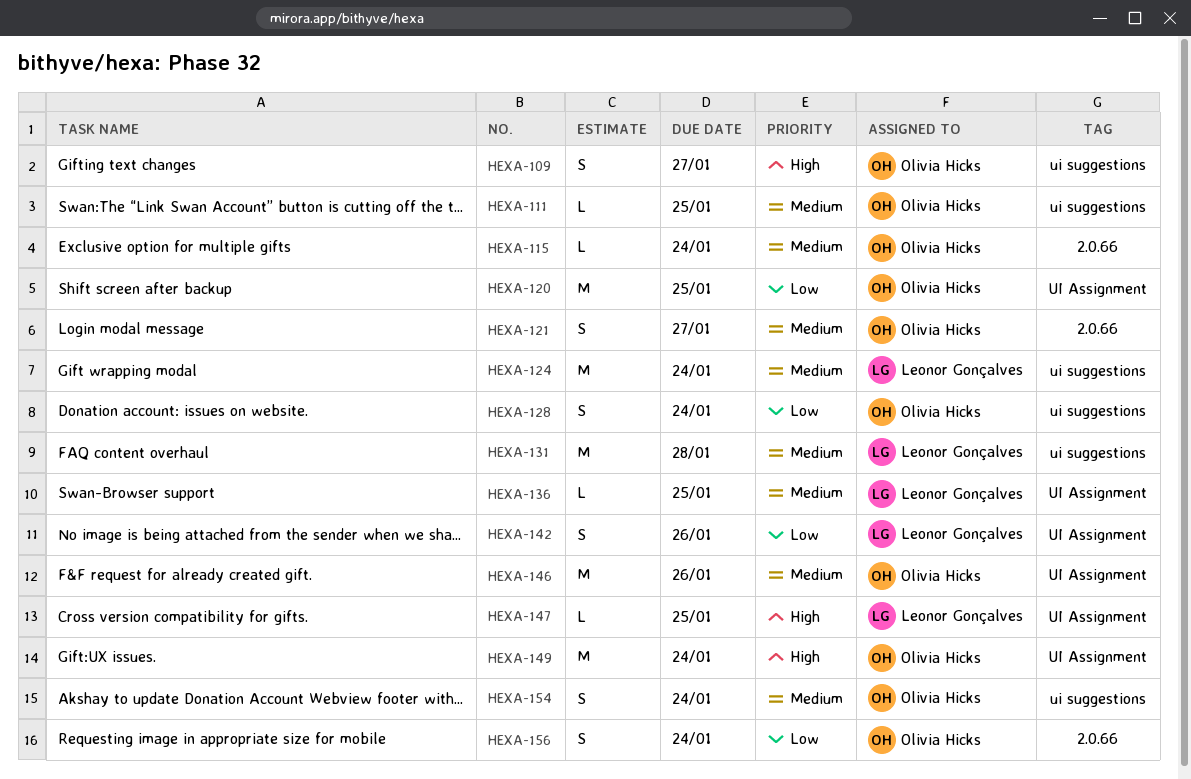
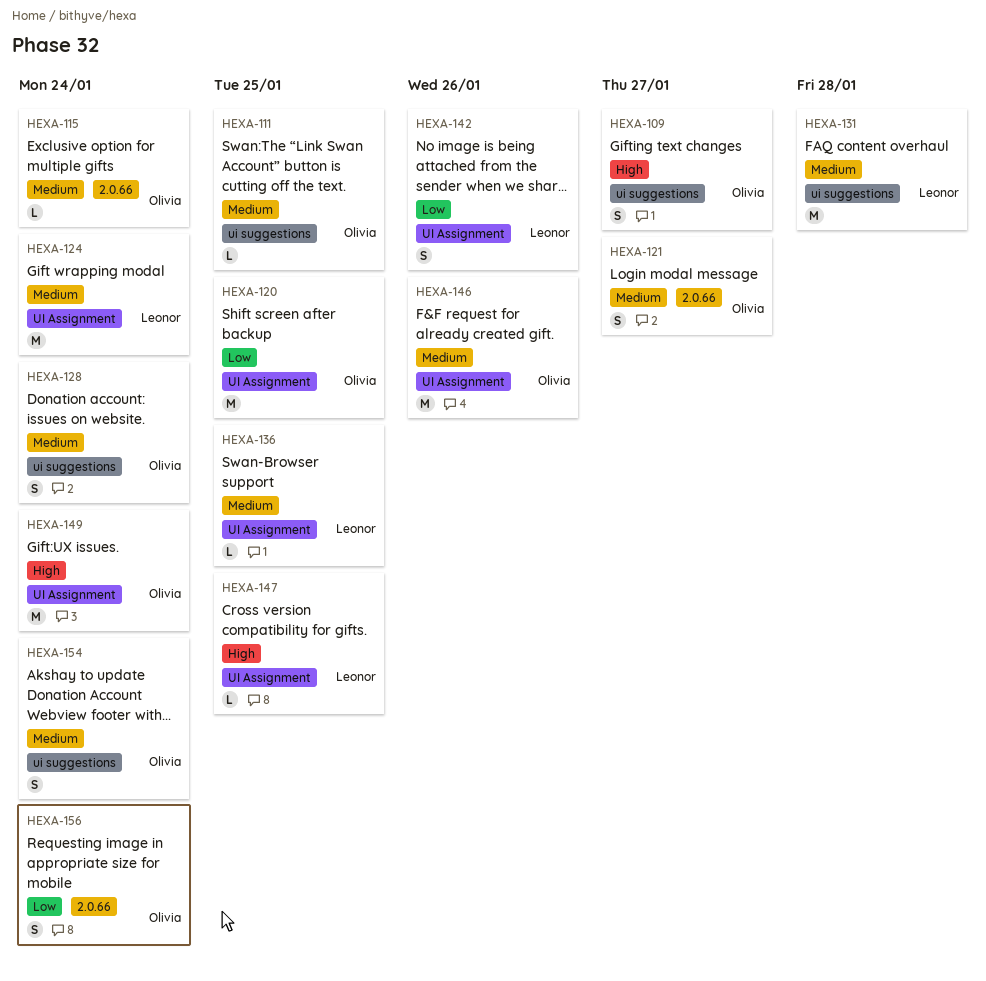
HEXA-124, label: ui suggestions -> UI Assignment
HEXA-128, priority: Low -> Medium

